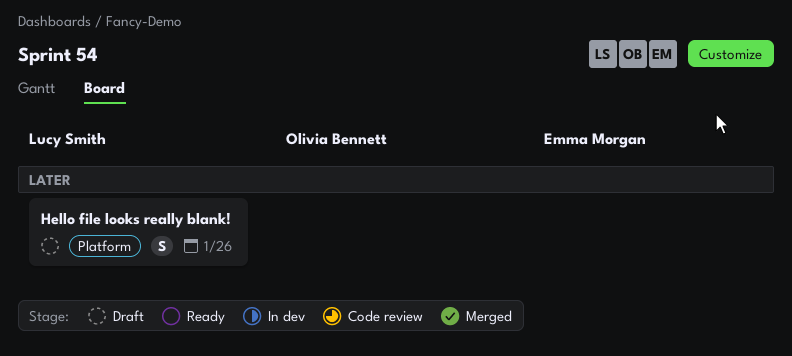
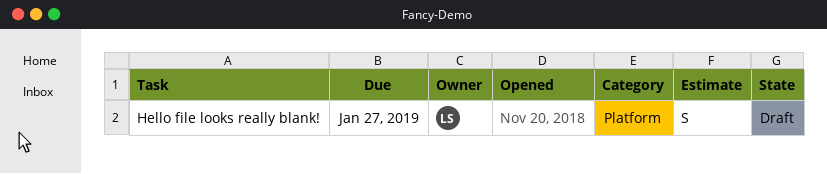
Hello file looks really blank!, due: Jan 26 -> Jan 27

